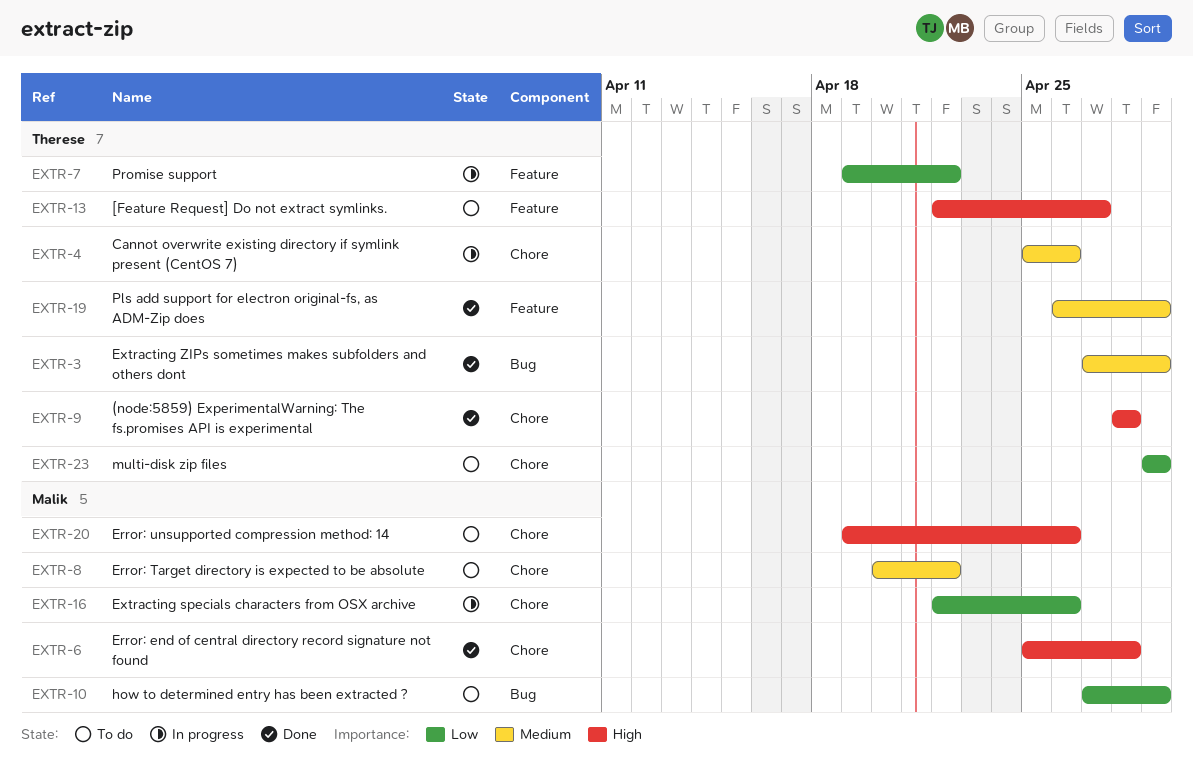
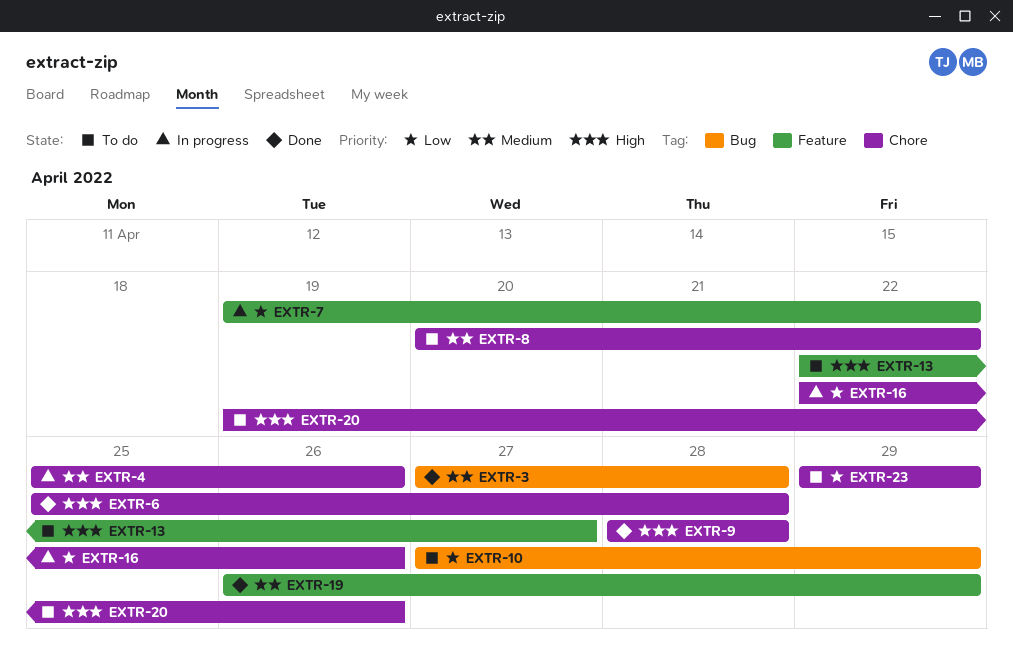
EXTR-3, due: Apr 29 -> Apr 28

